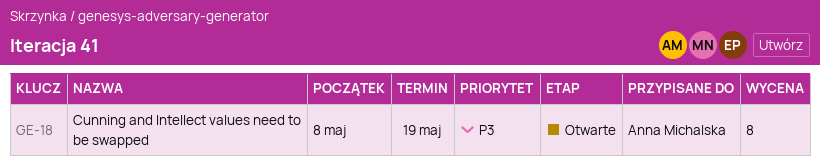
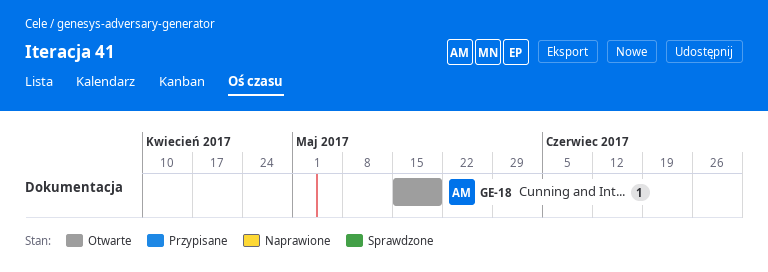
GE-18, estimate: 8 -> 1
GE-18, start: May 8 -> May 15

